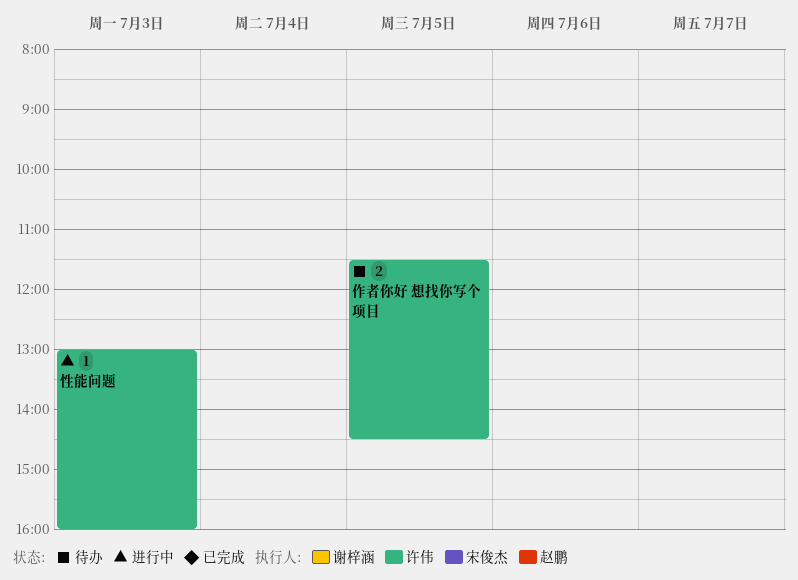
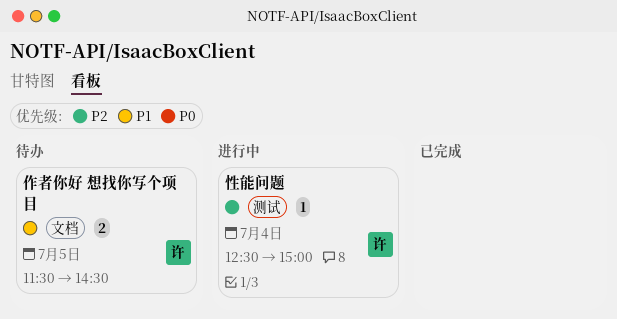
性能问题, day: Jul 3 -> Jul 4
性能问题, begins: 13:00 -> 12:30
性能问题, ends: 16:00 -> 15:00

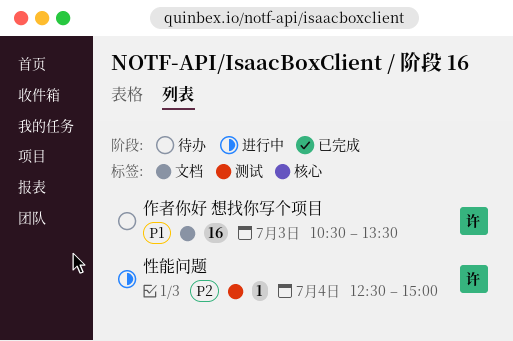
作者你好 想找你写个项目, estimate: 2 -> 16
作者你好 想找你写个项目, day: Jul 5 -> Jul 3
作者你好 想找你写个项目, begins: 11:30 -> 10:30
作者你好 想找你写个项目, ends: 14:30 -> 13:30

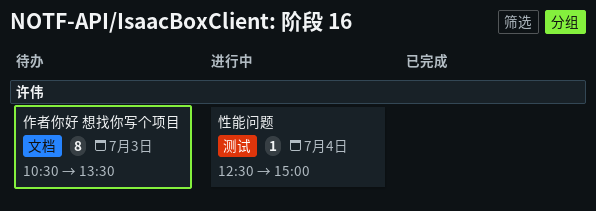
作者你好 想找你写个项目, estimate: 16 -> 8

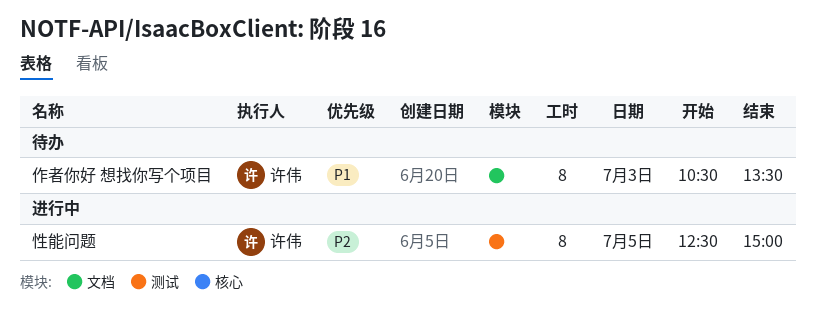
性能问题, estimate: 1 -> 8
性能问题, day: Jul 4 -> Jul 5

